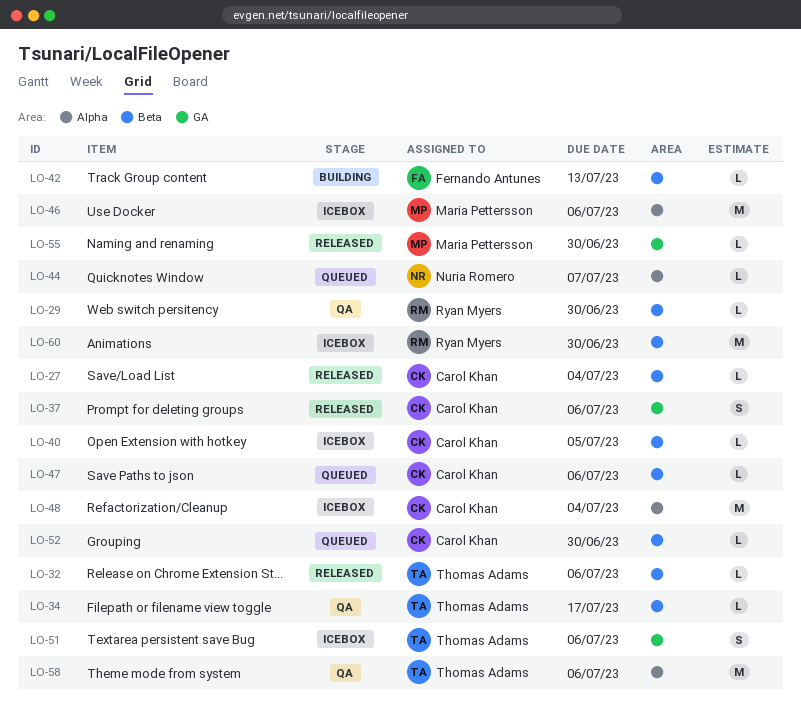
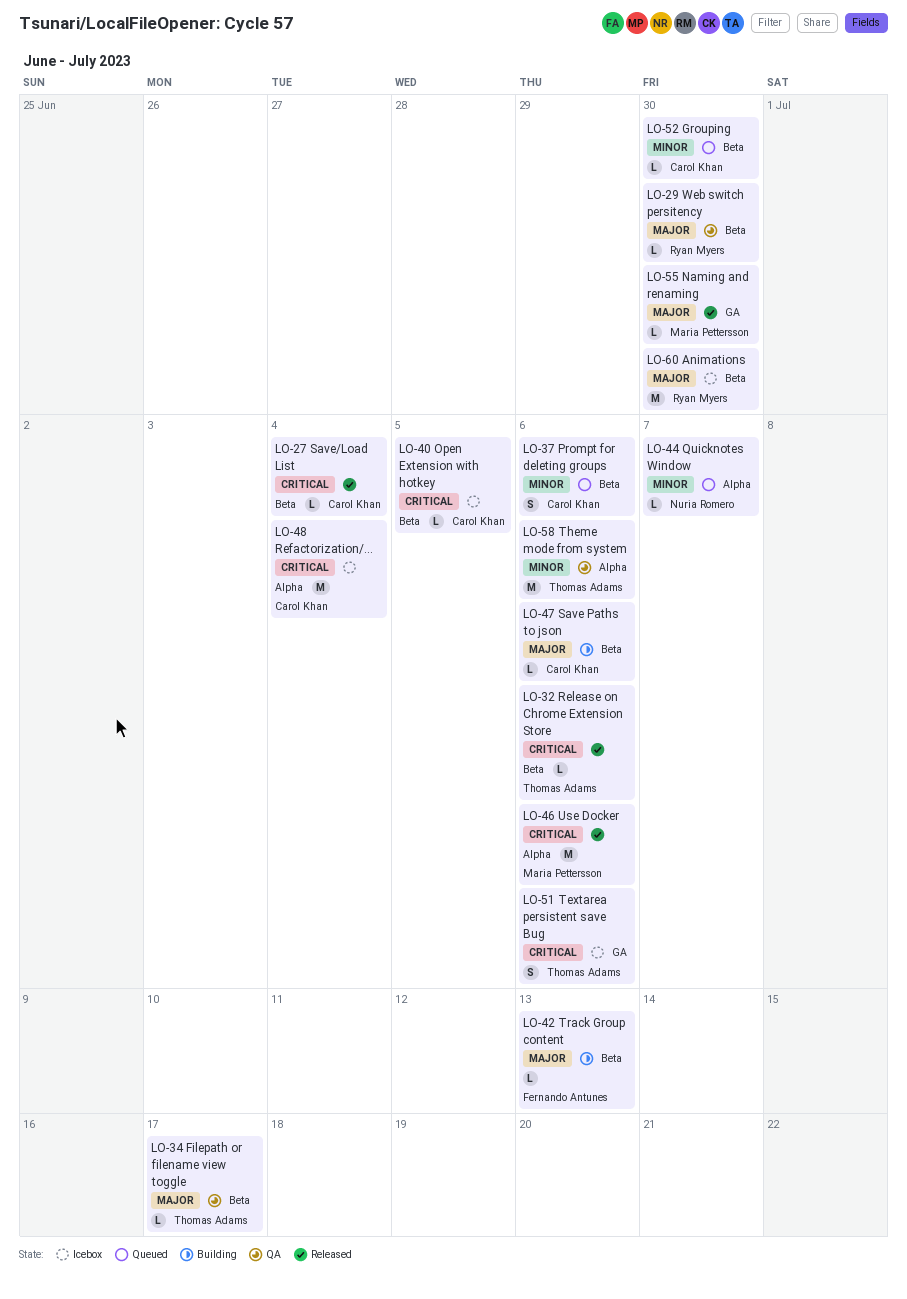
LO-37, status: Released -> Queued
LO-37, label: GA -> Beta
LO-46, status: Icebox -> Released
LO-47, status: Queued -> Building

